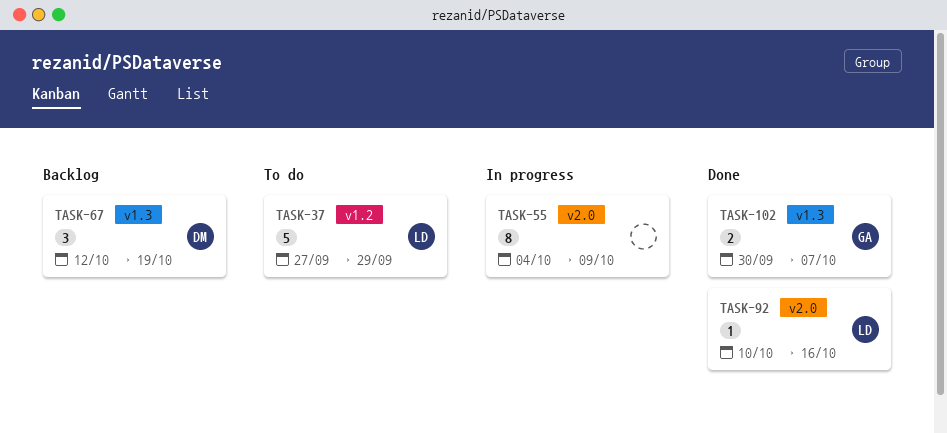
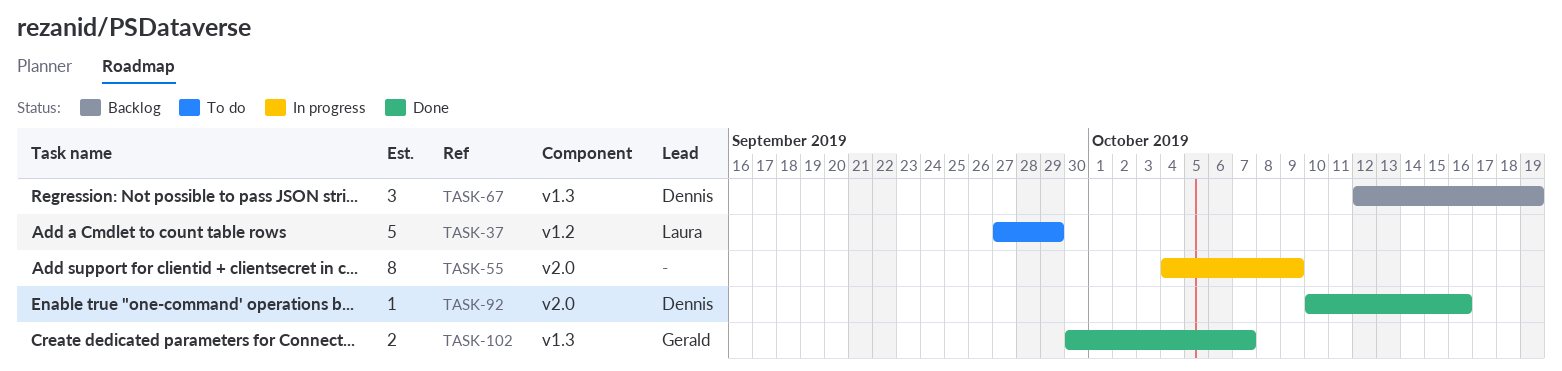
TASK-92, owner: Laura -> Dennis

